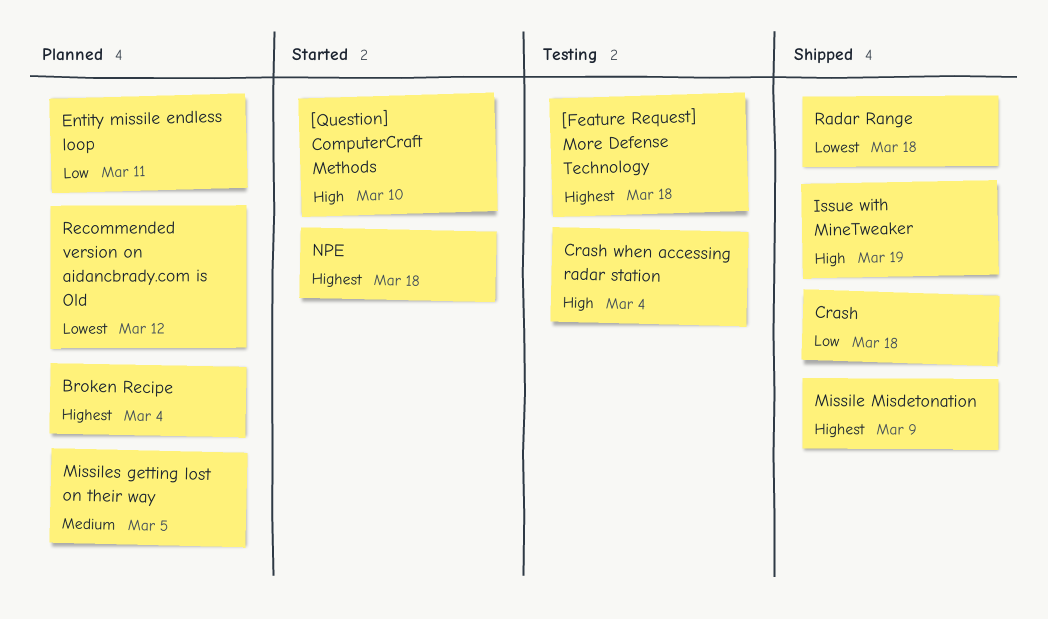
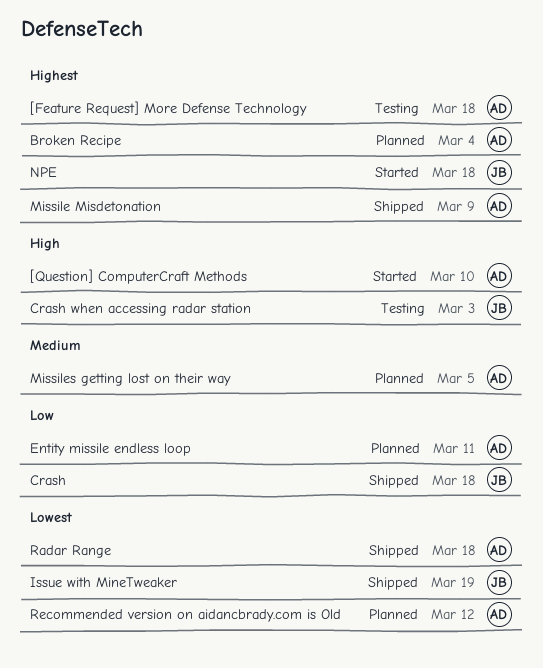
Crash when accessing radar station, due: Mar 4 -> Mar 3
Issue with MineTweaker, priority: High -> Lowest

